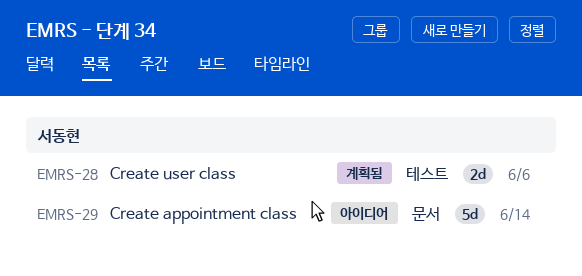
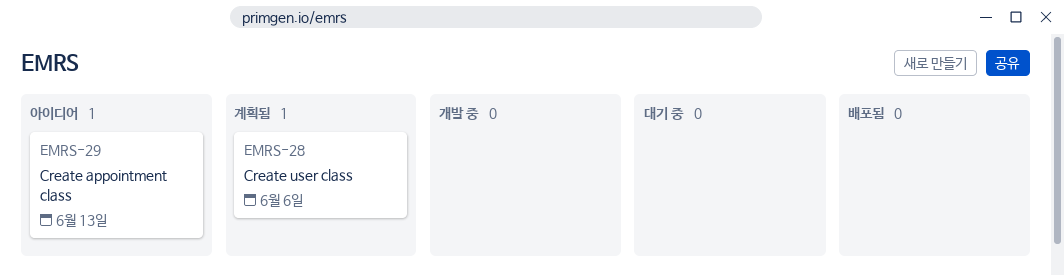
EMRS-29, due: Jun 14 -> Jun 13

